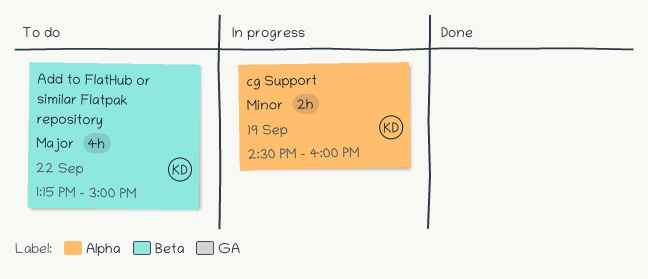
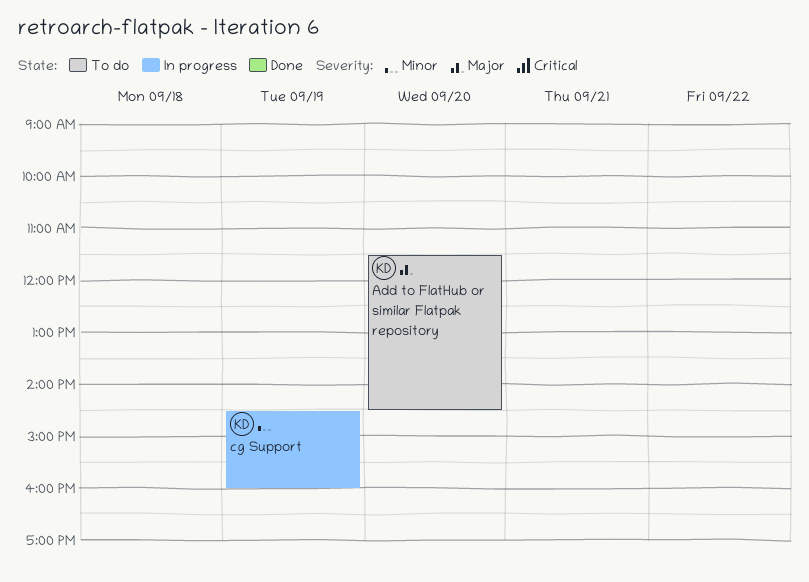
Add to FlatHub or similar Flatpak repository, day: Sep 22 -> Sep 20
Add to FlatHub or similar Flatpak repository, begins: 13:15 -> 11:30
Add to FlatHub or similar Flatpak repository, ends: 15:00 -> 14:30

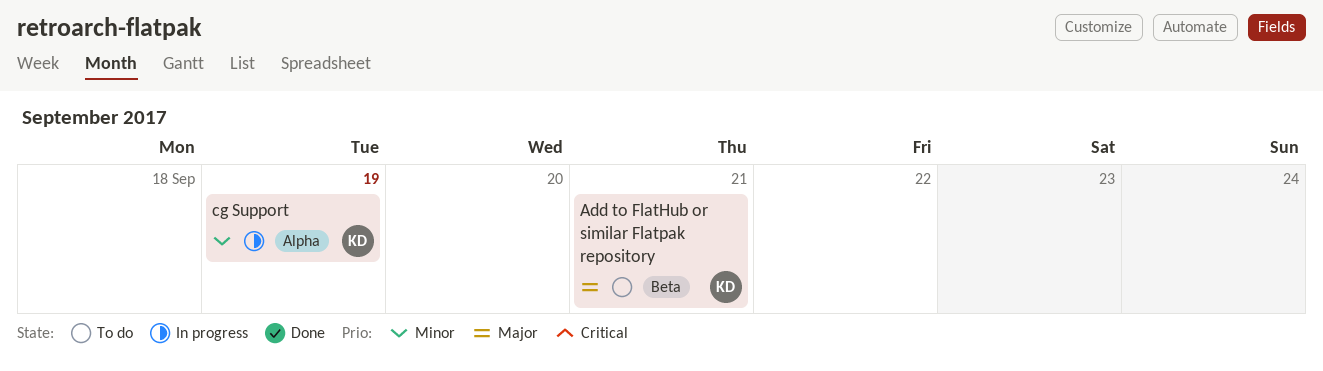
Add to FlatHub or similar Flatpak repository, day: Sep 20 -> Sep 21

